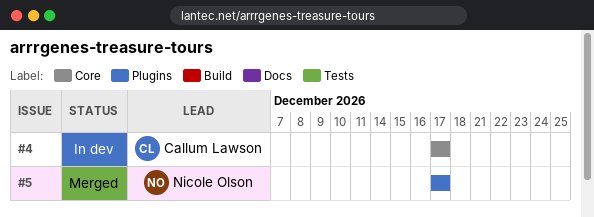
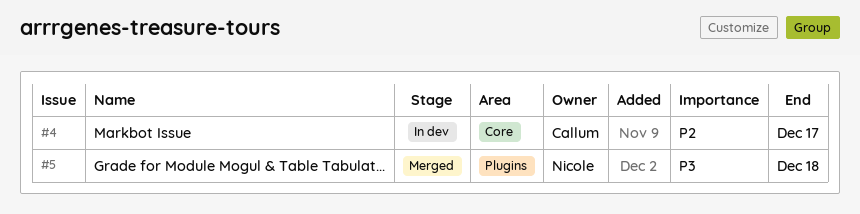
#5, due: Dec 17 -> Dec 18

